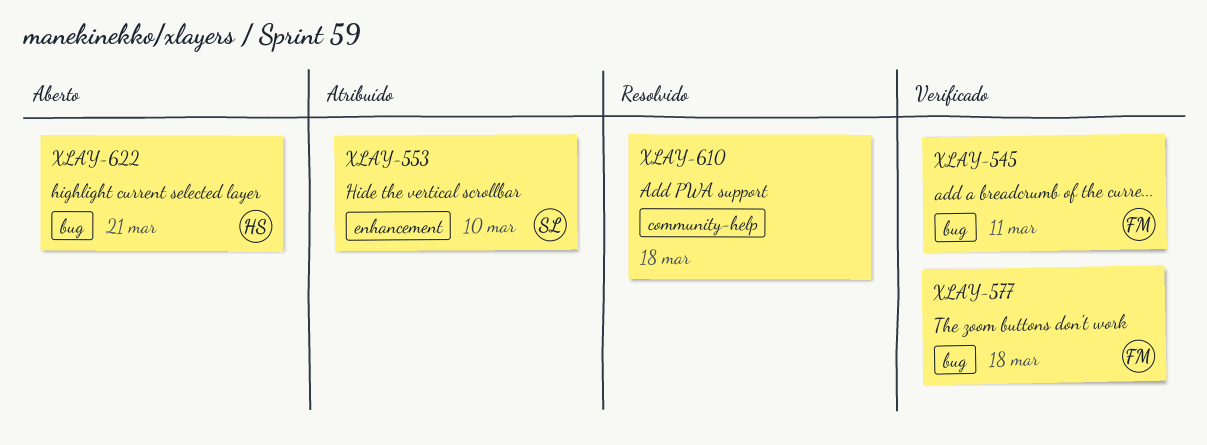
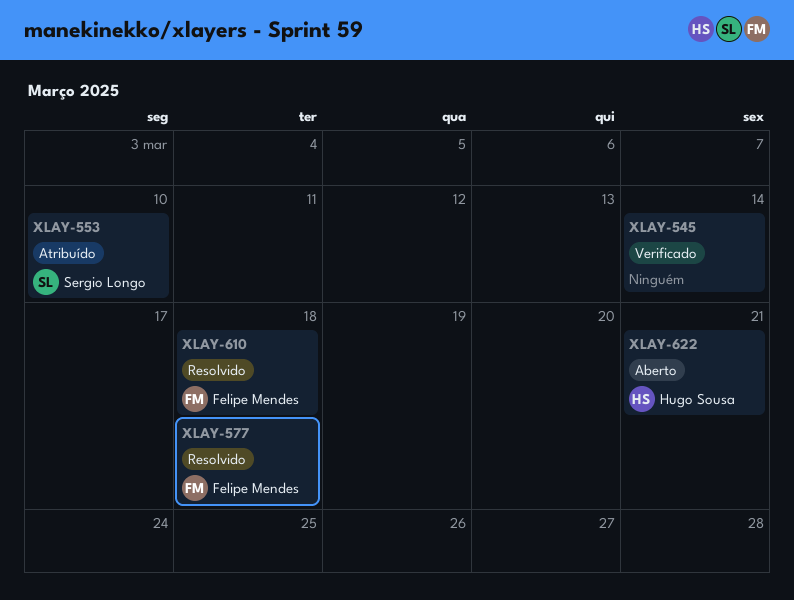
XLAY-545, owner: Felipe Mendes -> none
XLAY-545, due: Mar 11 -> Mar 14
XLAY-577, status: Verificado -> Resolvido
XLAY-610, owner: none -> Felipe Mendes

